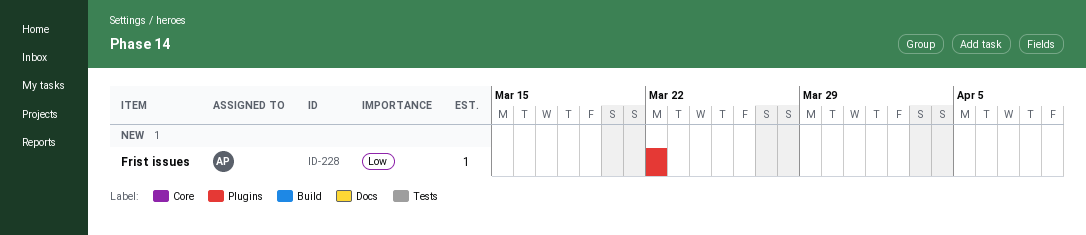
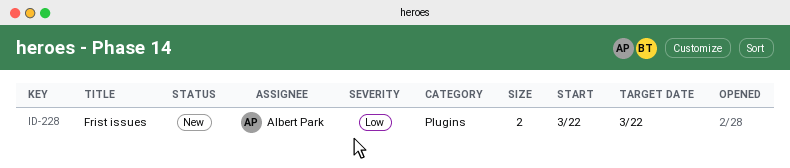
ID-228, estimate: 1 -> 2

